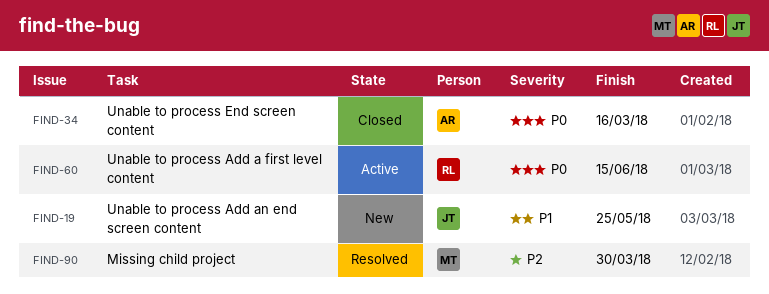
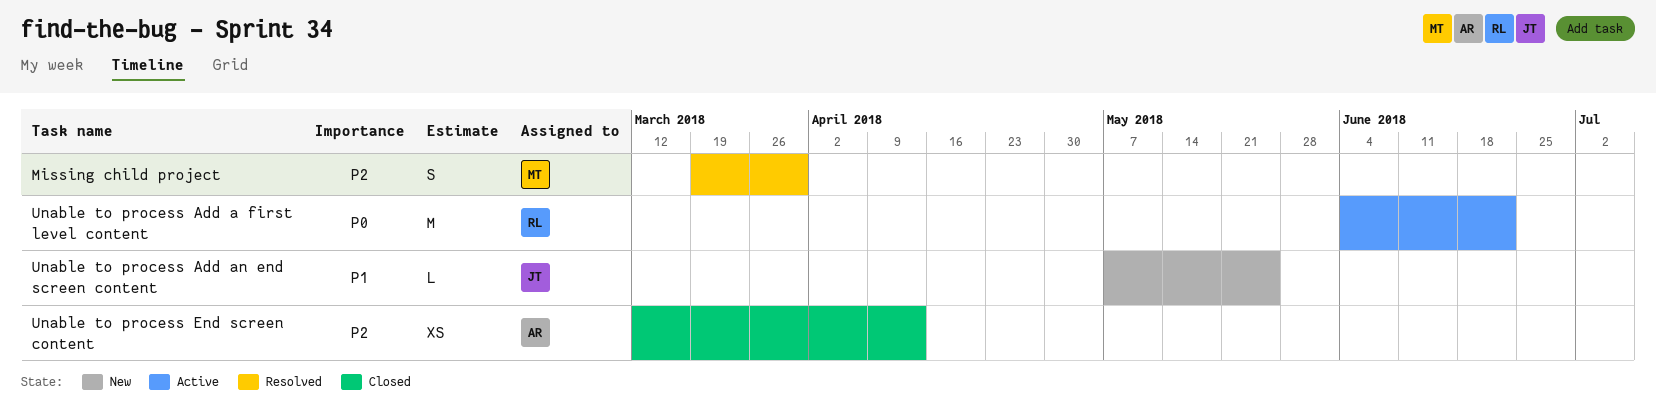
Unable to process Add a first level content, due: Jun 15 -> Jun 22
Unable to process End screen content, priority: P0 -> P2
Unable to process End screen content, due: Mar 16 -> Apr 13

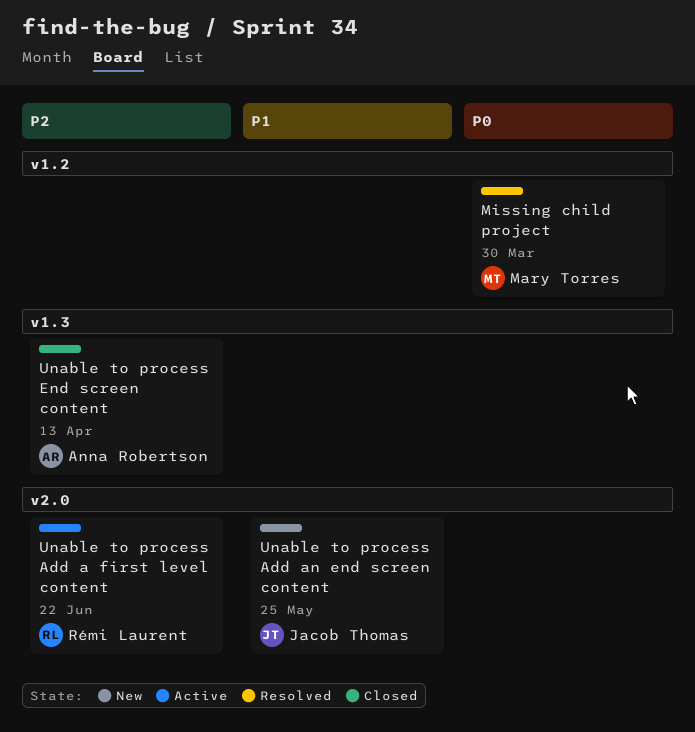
Missing child project, priority: P2 -> P0
Unable to process Add a first level content, priority: P0 -> P2

